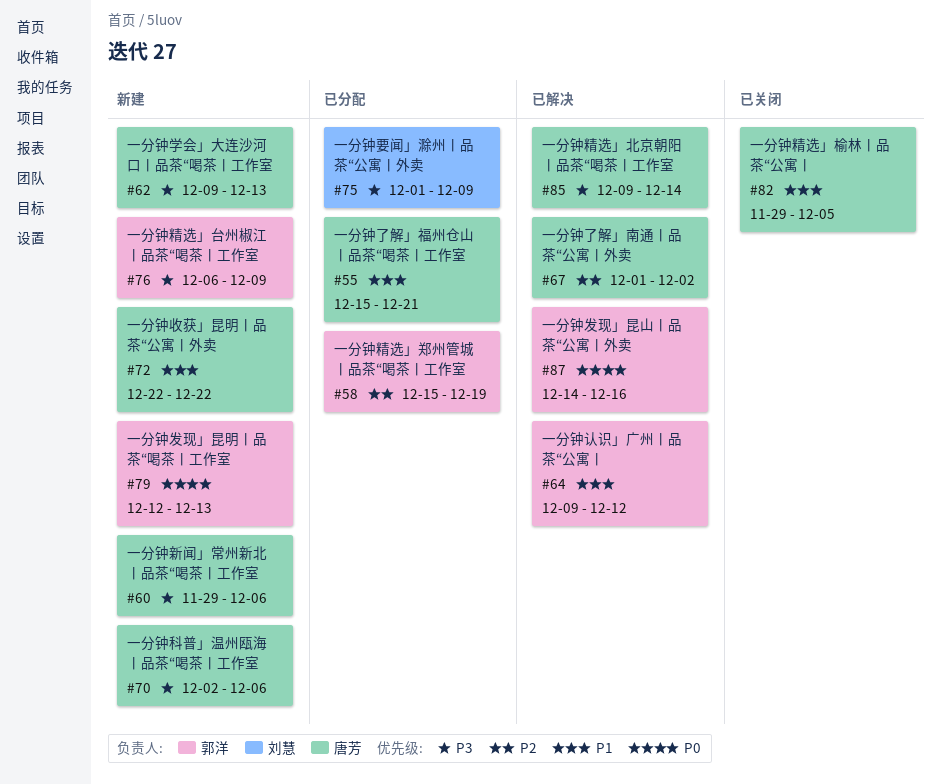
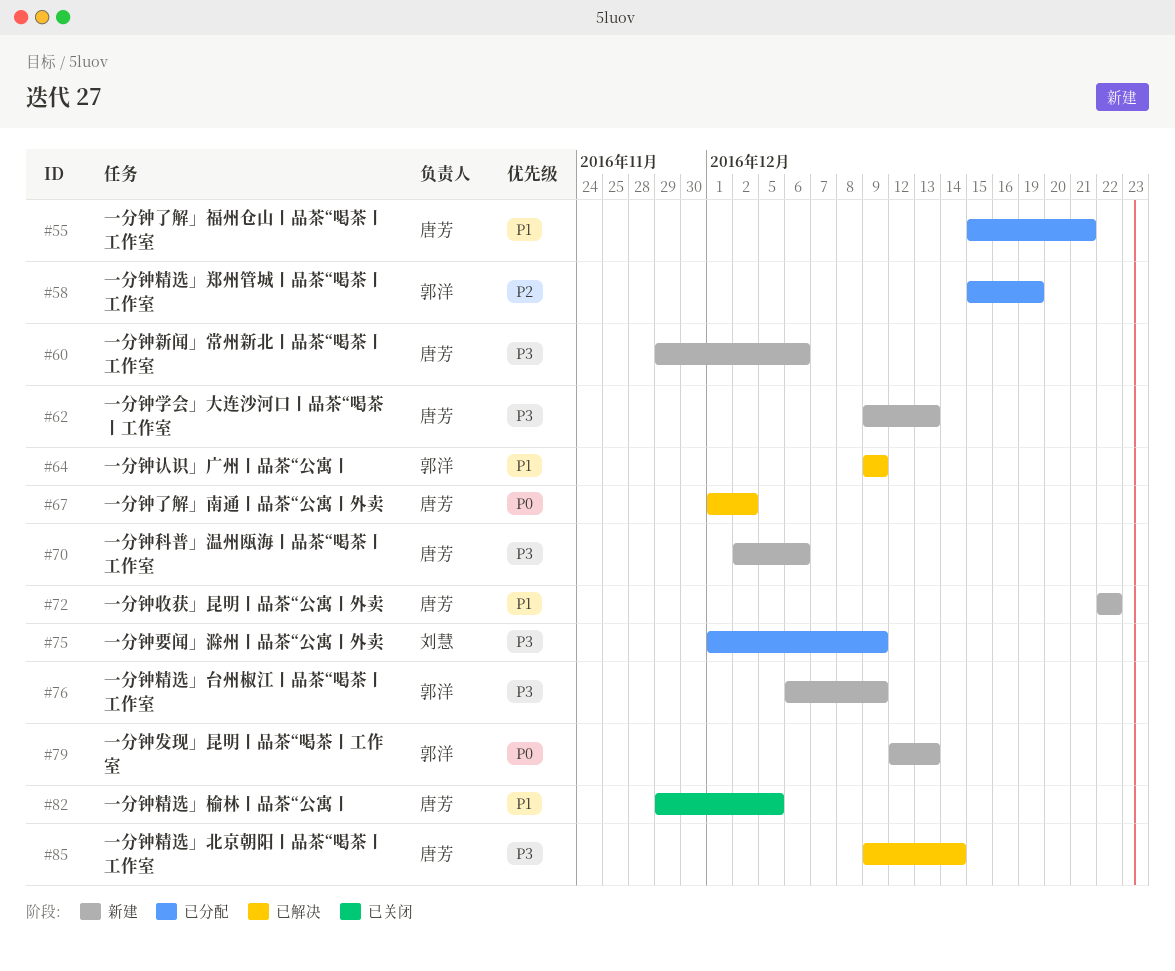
#64, due: Dec 12 -> Dec 9
#67, priority: P2 -> P0
#87: present -> none

